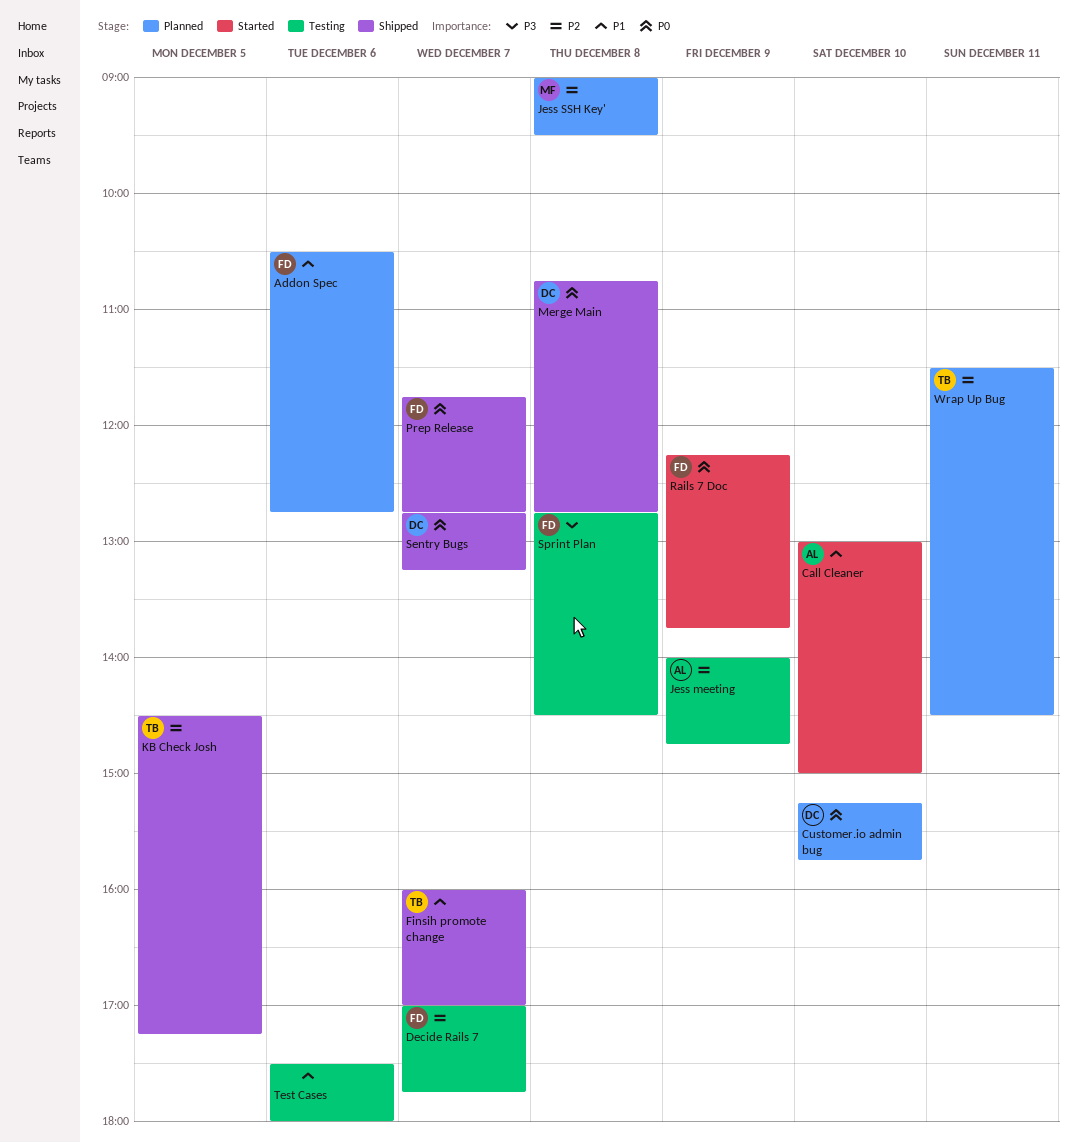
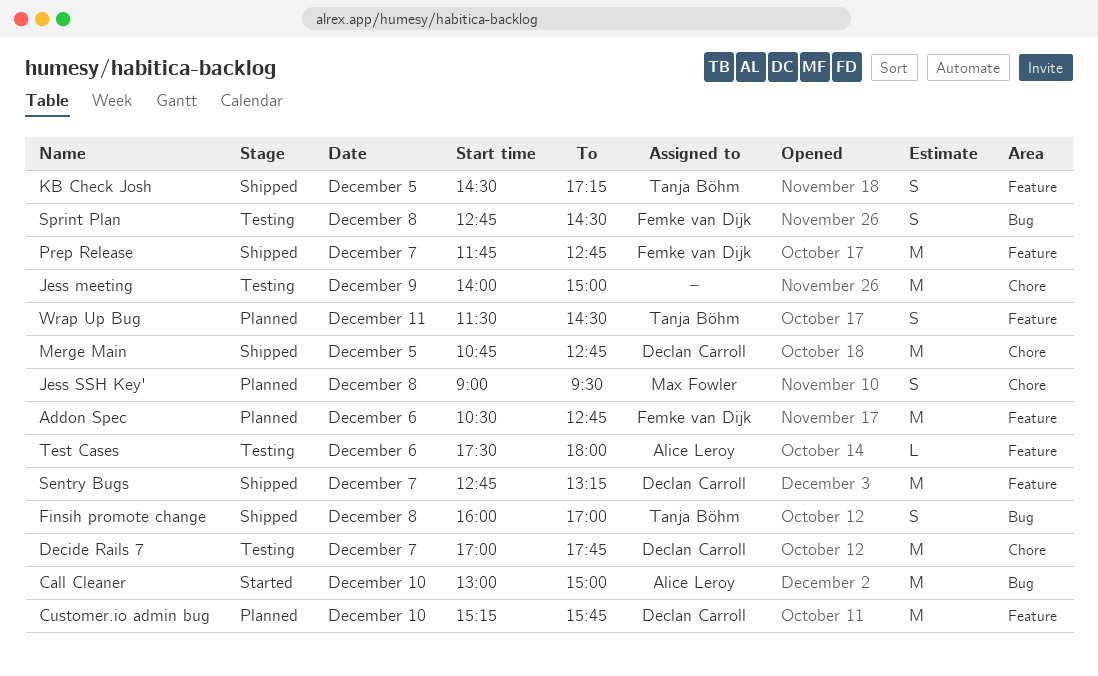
Decide Rails 7, owner: Femke van Dijk -> Declan Carroll
Finsih promote change, day: Dec 7 -> Dec 8
Jess meeting, owner: Alice Leroy -> none
Jess meeting, ends: 14:45 -> 15:00
Merge Main, day: Dec 8 -> Dec 5
Rails 7 Doc: present -> none
Test Cases, owner: none -> Alice Leroy

